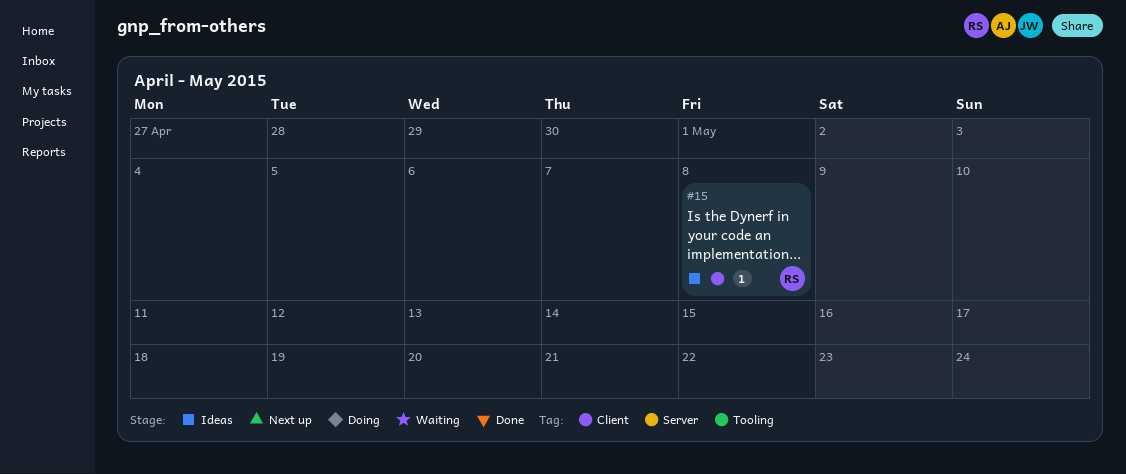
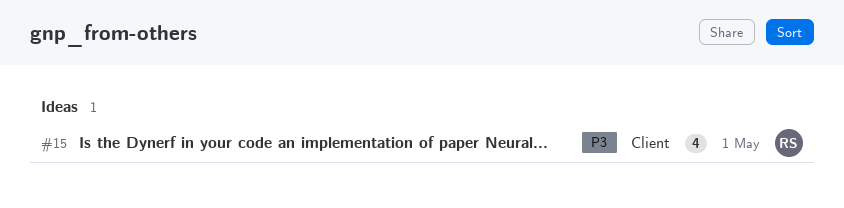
#15, estimate: 1 -> 4
#15, due: May 8 -> May 1

